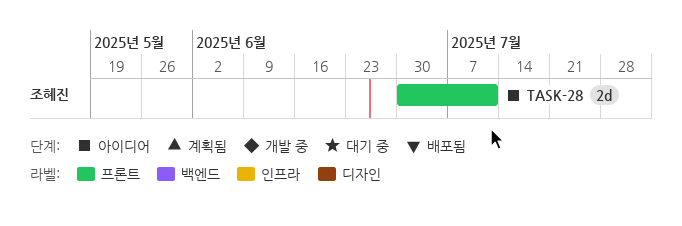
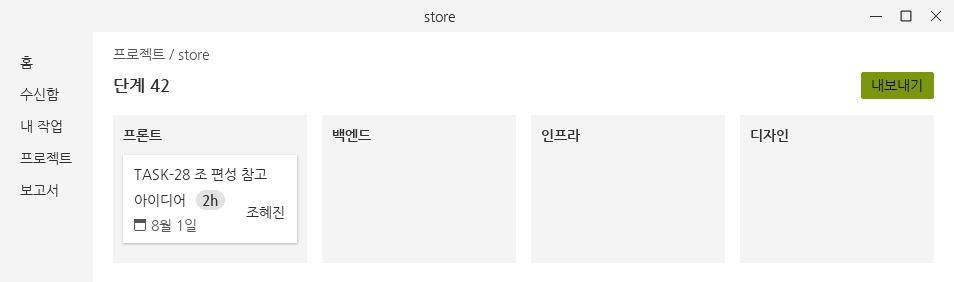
TASK-28, estimate: 2d -> 2h
TASK-28, due: Jul 11 -> Aug 1

